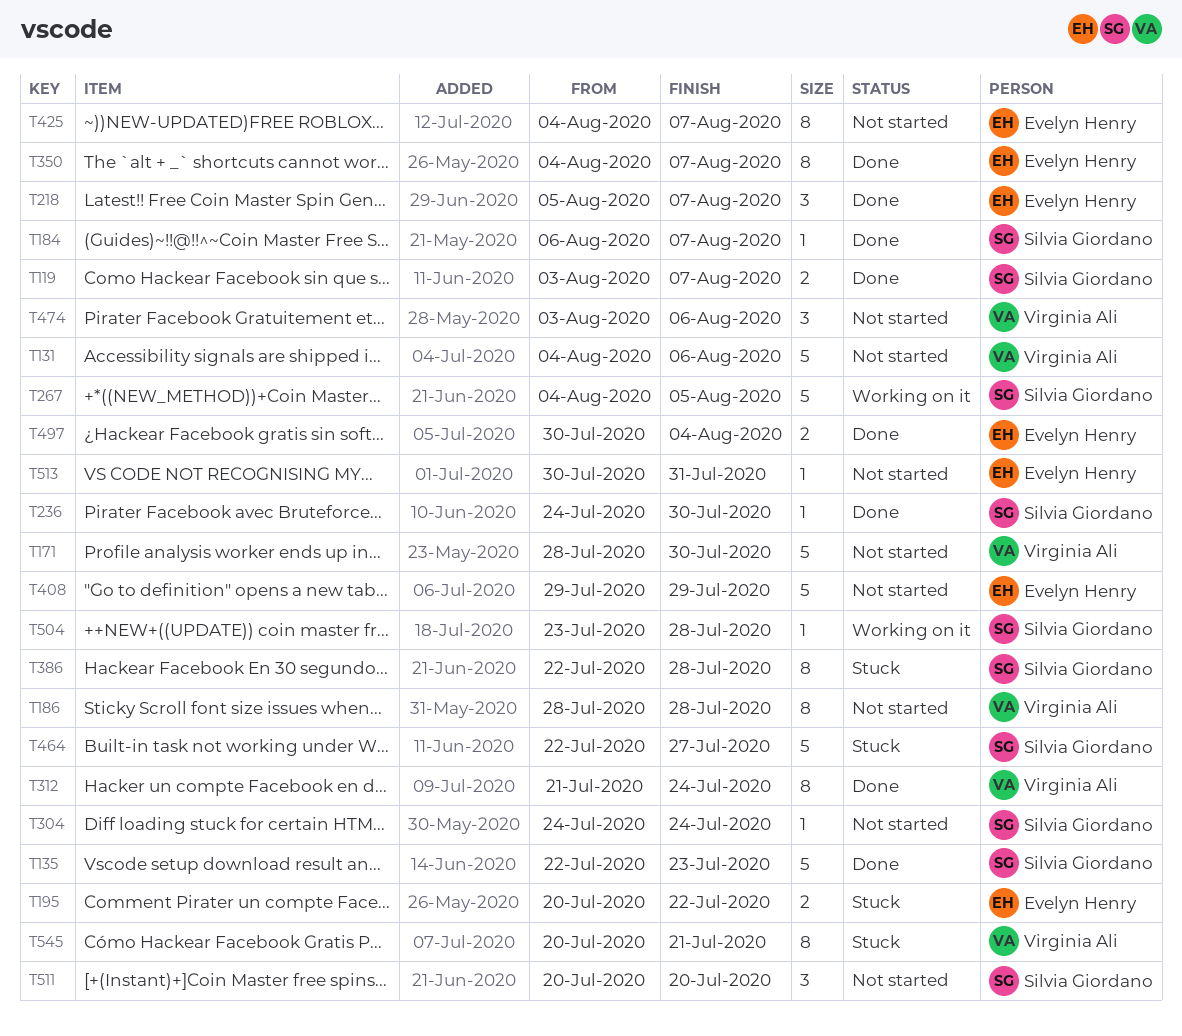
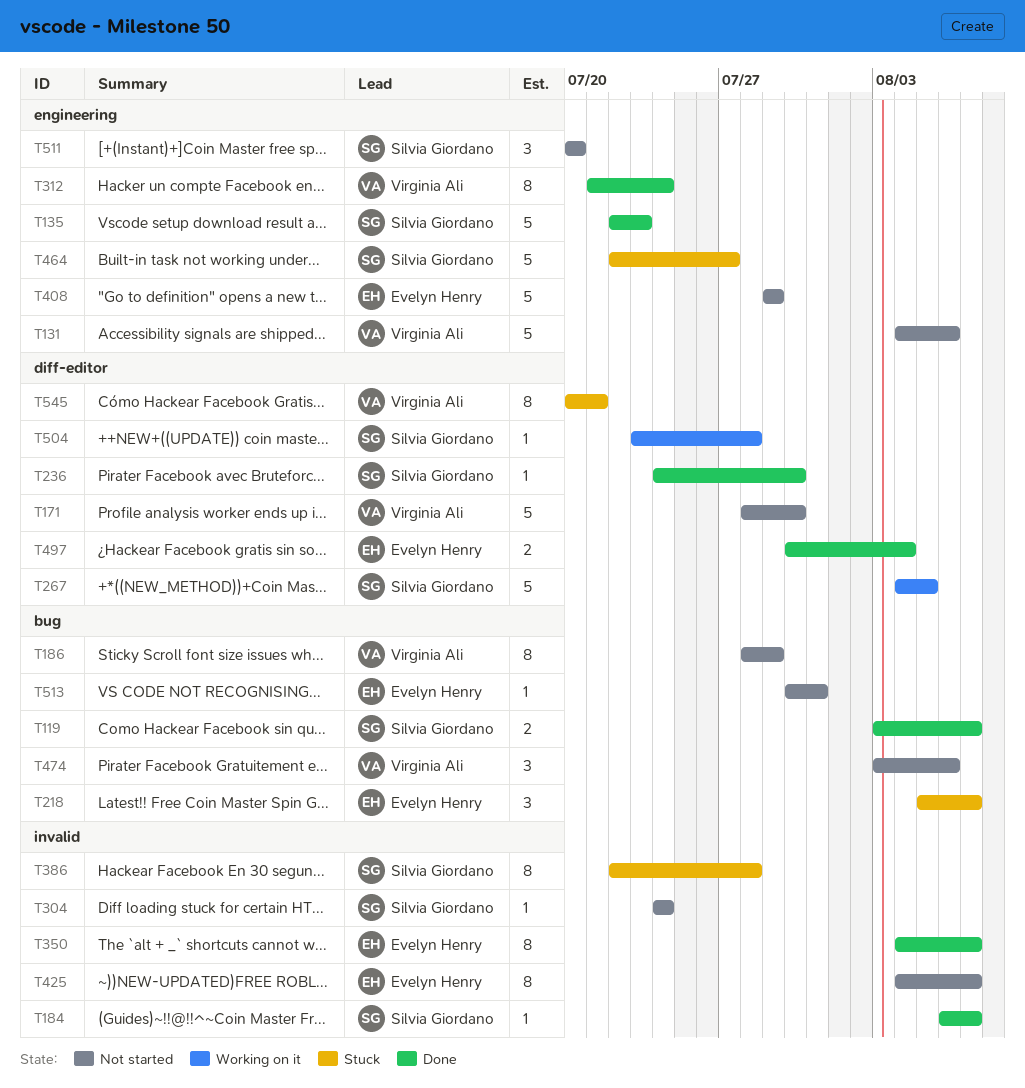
T186, due: Jul 28 -> Jul 29
T195: present -> none
T218, status: Done -> Stuck

